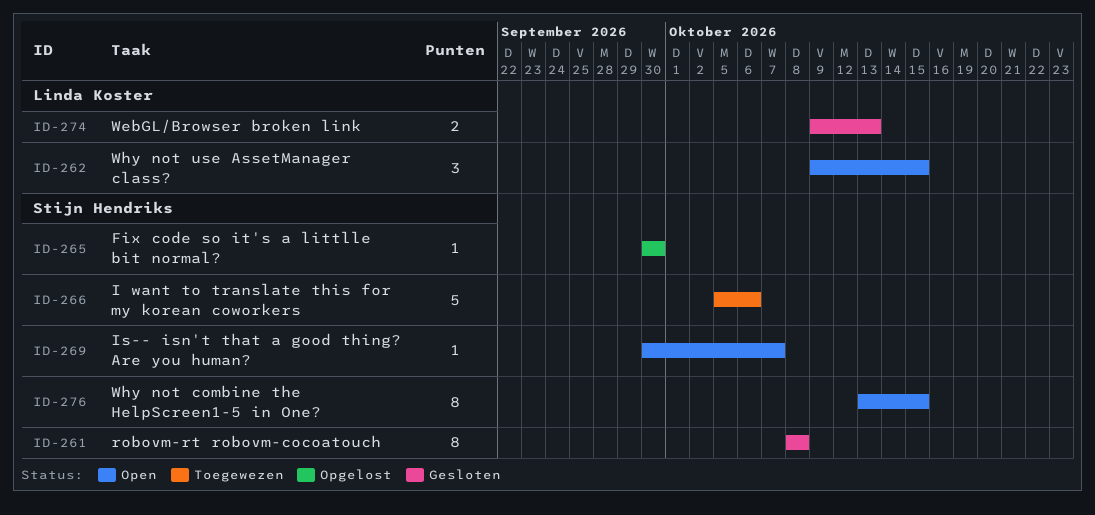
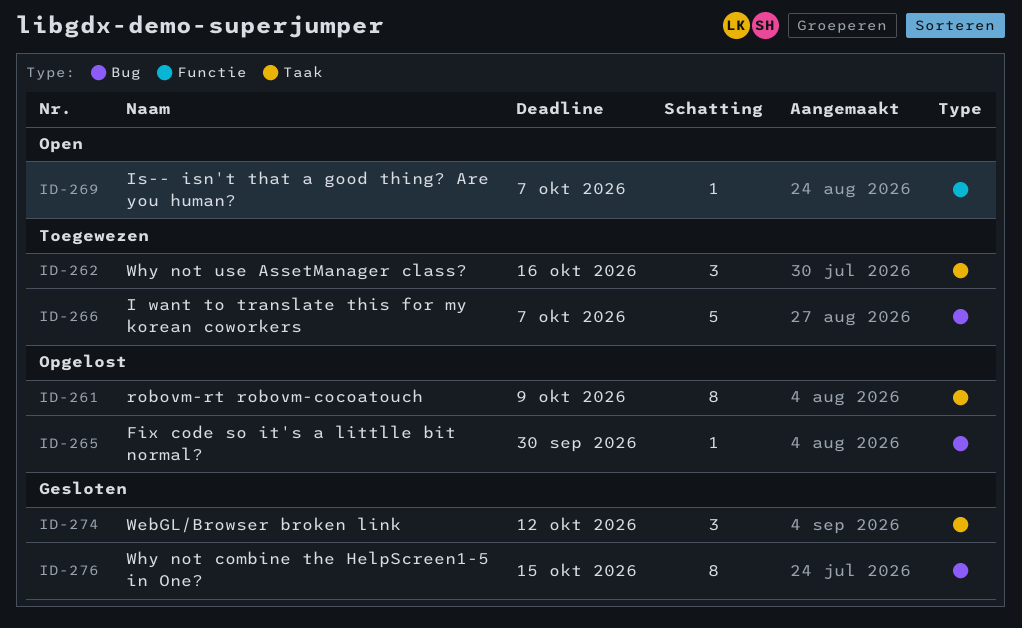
ID-261, status: Gesloten -> Opgelost
ID-261, due: Oct 8 -> Oct 9
ID-262, status: Open -> Toegewezen
ID-262, due: Oct 15 -> Oct 16
ID-266, due: Oct 6 -> Oct 7
ID-274, estimate: 2 -> 3
ID-274, due: Oct 13 -> Oct 12
ID-276, status: Open -> Gesloten

